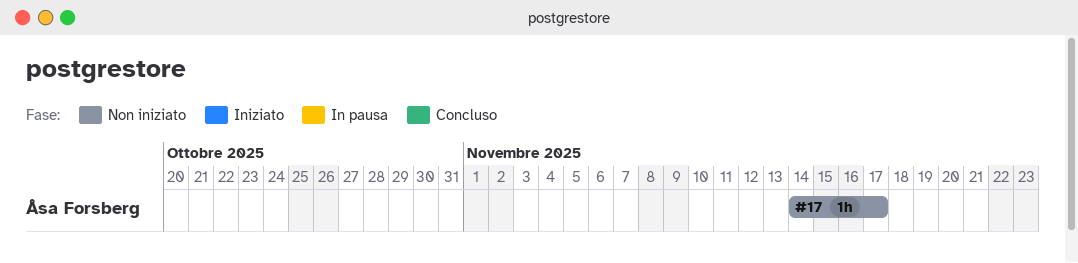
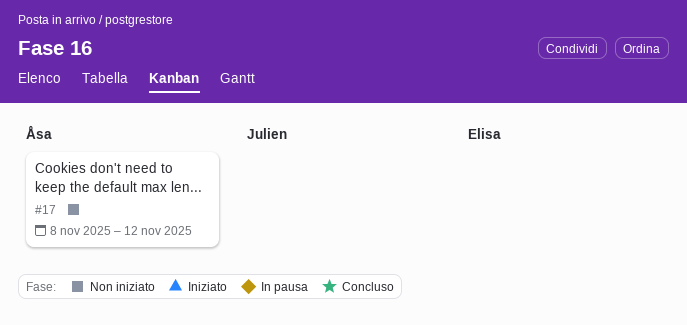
#17, start: Nov 14 -> Nov 8
#17, due: Nov 17 -> Nov 12

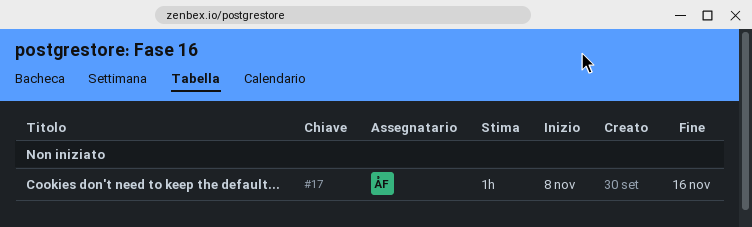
#17, due: Nov 12 -> Nov 16

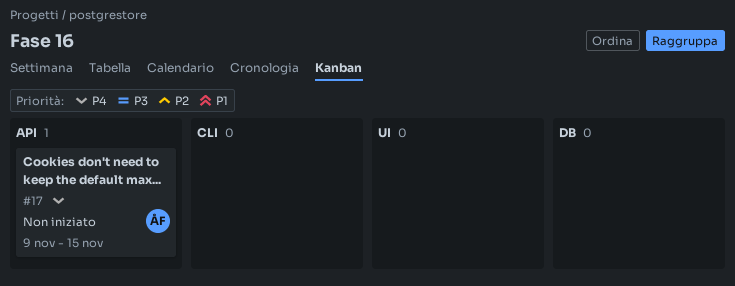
#17, start: Nov 8 -> Nov 9
#17, due: Nov 16 -> Nov 15

